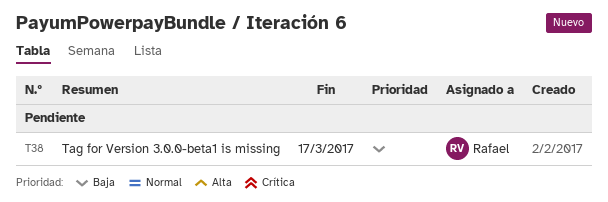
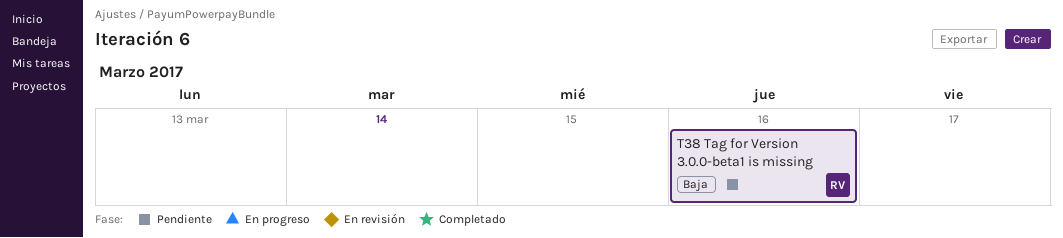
T38, due: Mar 17 -> Mar 16

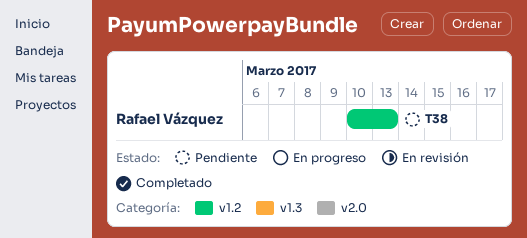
T38, due: Mar 16 -> Mar 13

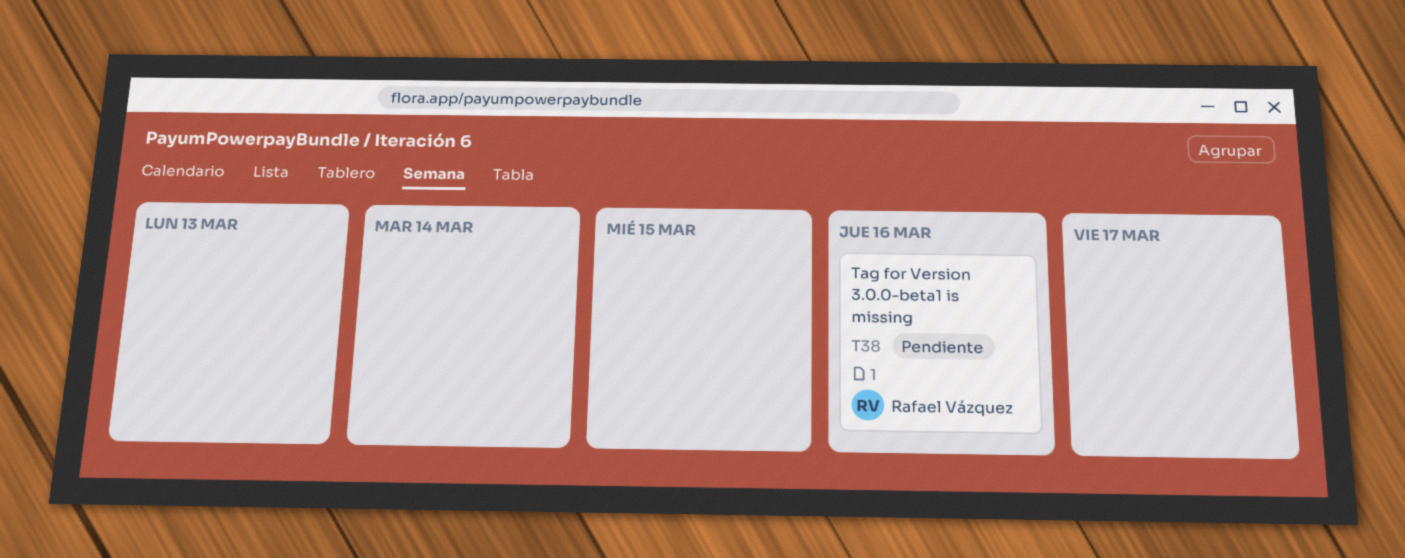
T38, due: Mar 13 -> Mar 16

